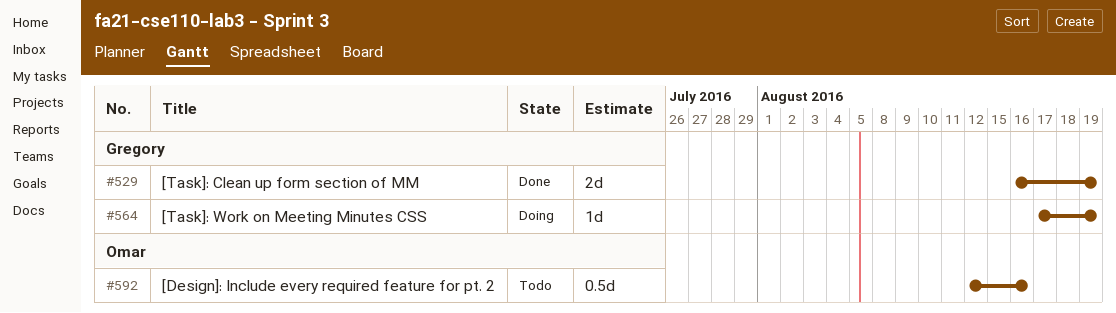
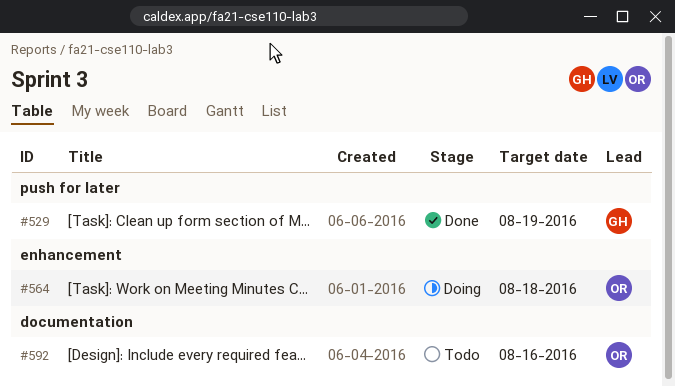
#564, owner: Gregory -> Omar
#564, due: Aug 19 -> Aug 18

